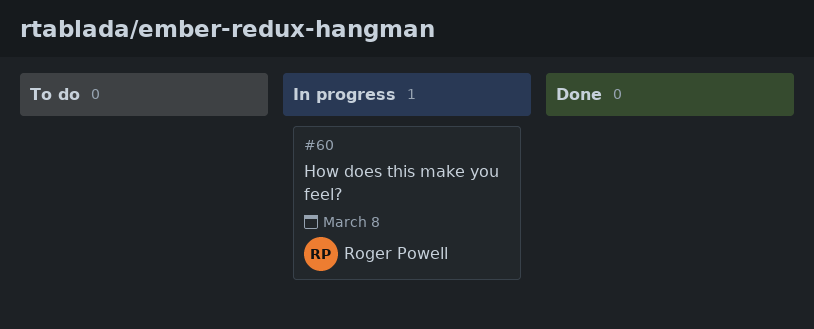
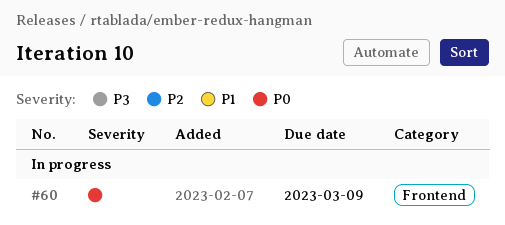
#60, due: Mar 8 -> Mar 9

